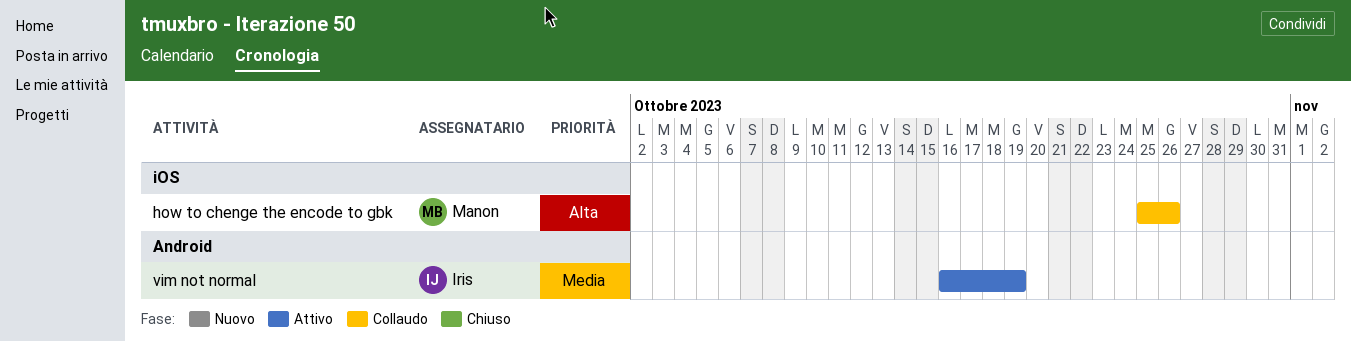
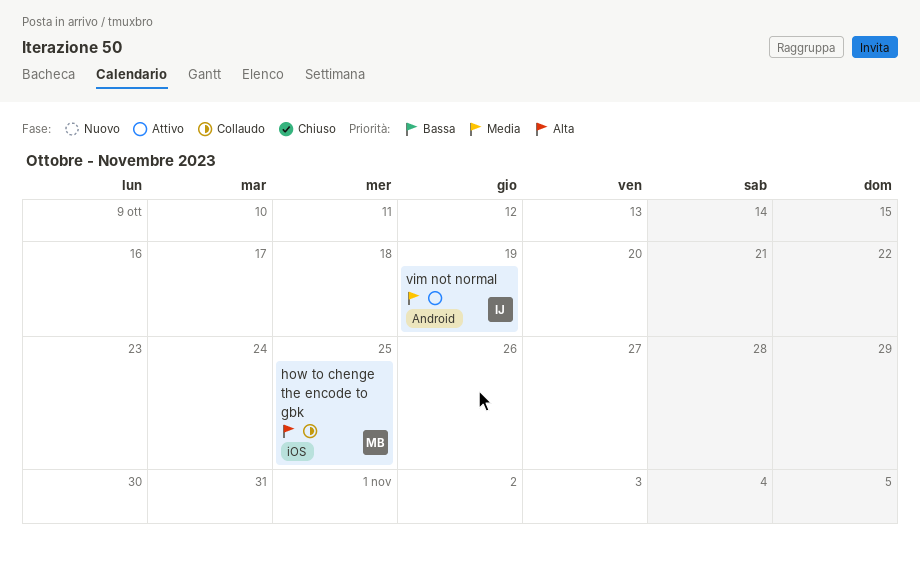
how to chenge the encode to gbk, due: Oct 26 -> Oct 25

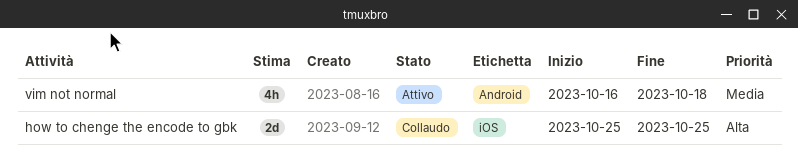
vim not normal, due: Oct 19 -> Oct 18

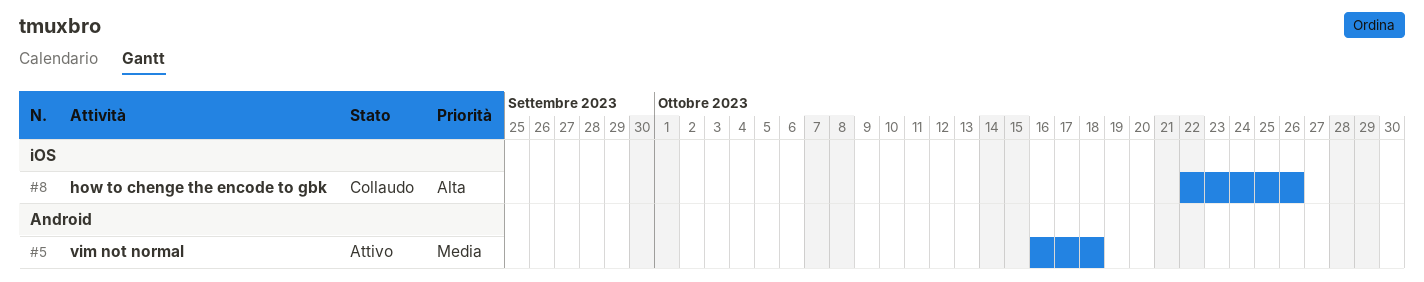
how to chenge the encode to gbk, start: Oct 25 -> Oct 22
how to chenge the encode to gbk, due: Oct 25 -> Oct 26

